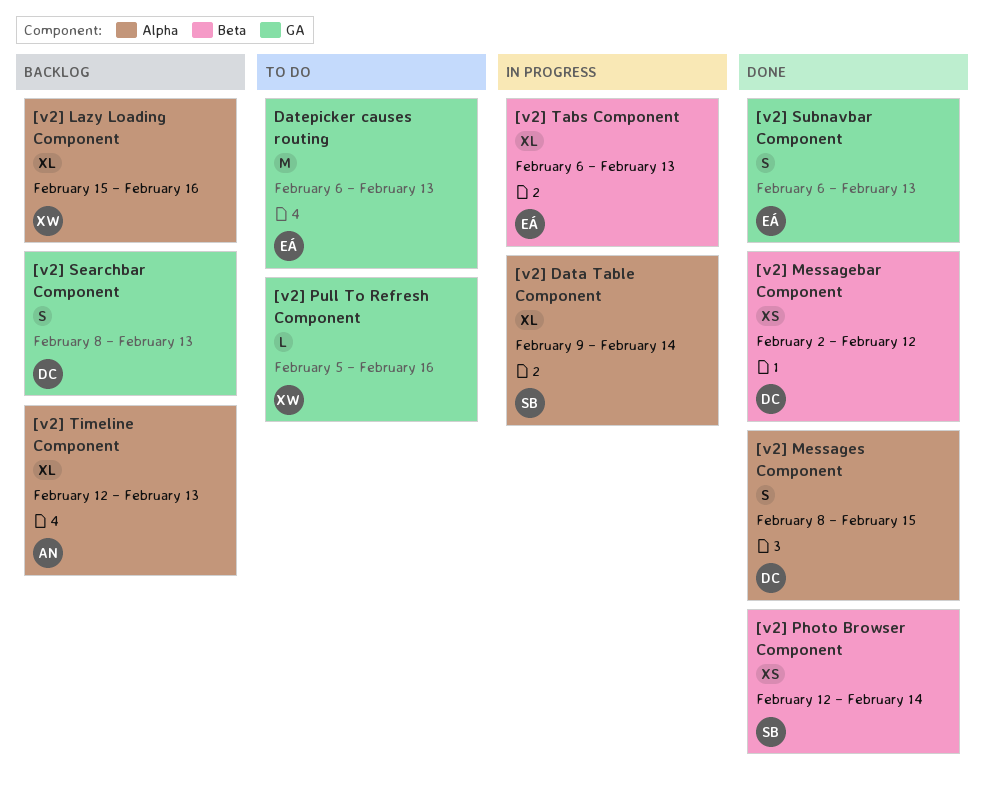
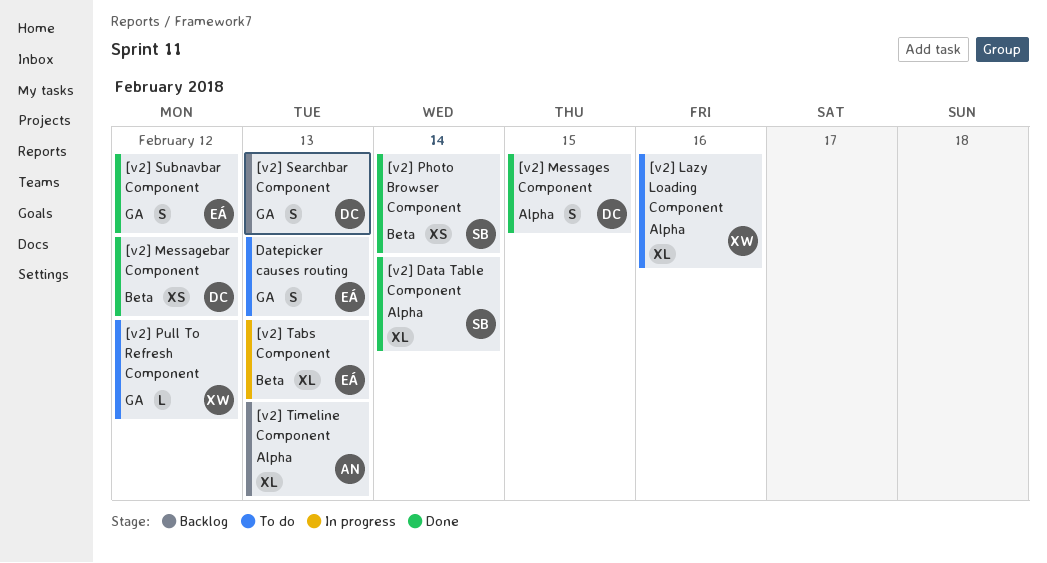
[v2] Data Table Component, status: In progress -> Done
[v2] Lazy Loading Component, status: Backlog -> To do
[v2] Pull To Refresh Component, due: Feb 16 -> Feb 12
[v2] Subnavbar Component, due: Feb 13 -> Feb 12
Datepicker causes routing, estimate: M -> S

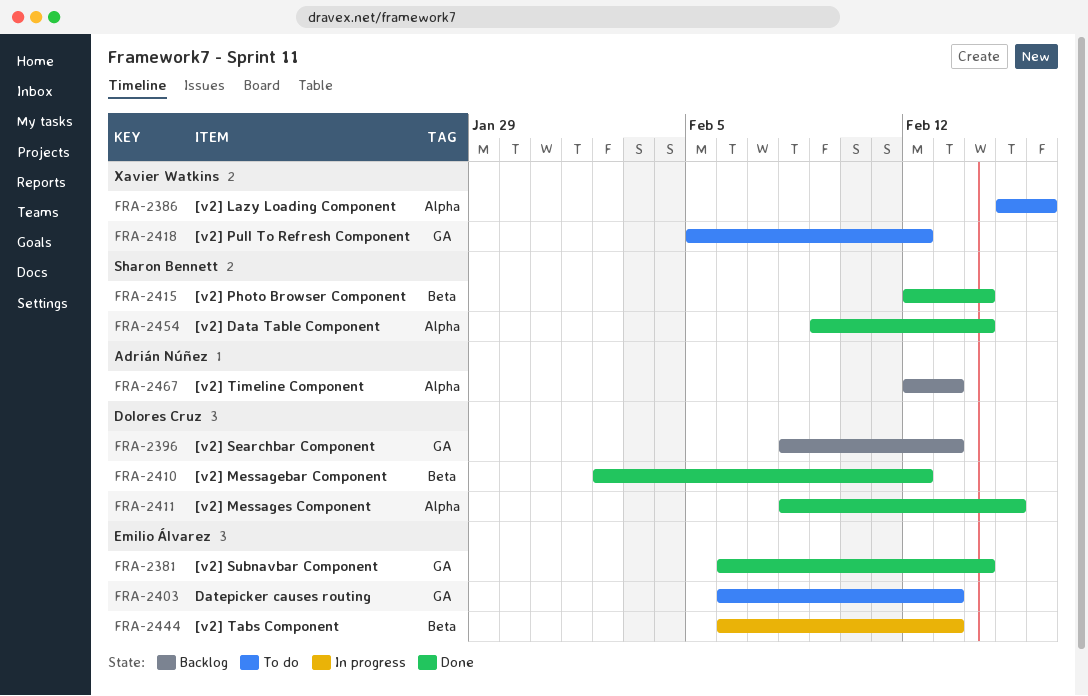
[v2] Subnavbar Component, due: Feb 12 -> Feb 14

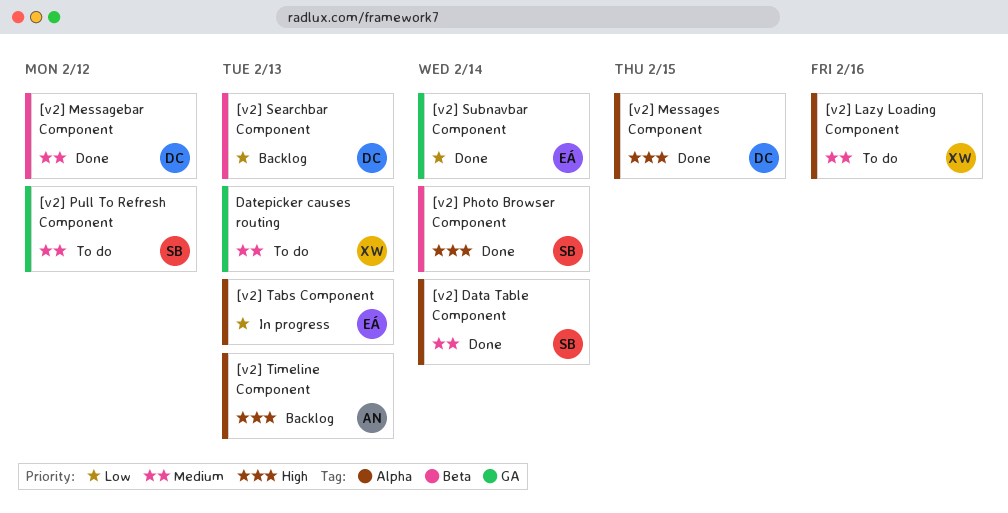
[v2] Pull To Refresh Component, owner: Xavier Watkins -> Sharon Bennett
[v2] Searchbar Component, label: GA -> Beta
[v2] Tabs Component, label: Beta -> Alpha
Datepicker causes routing, owner: Emilio Álvarez -> Xavier Watkins

